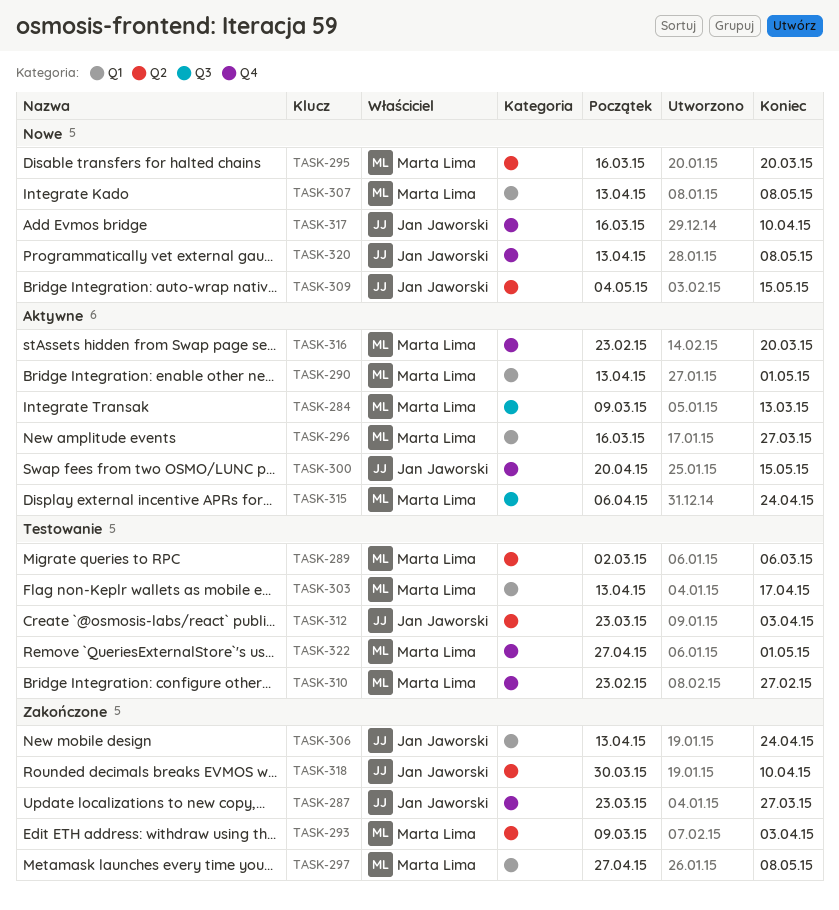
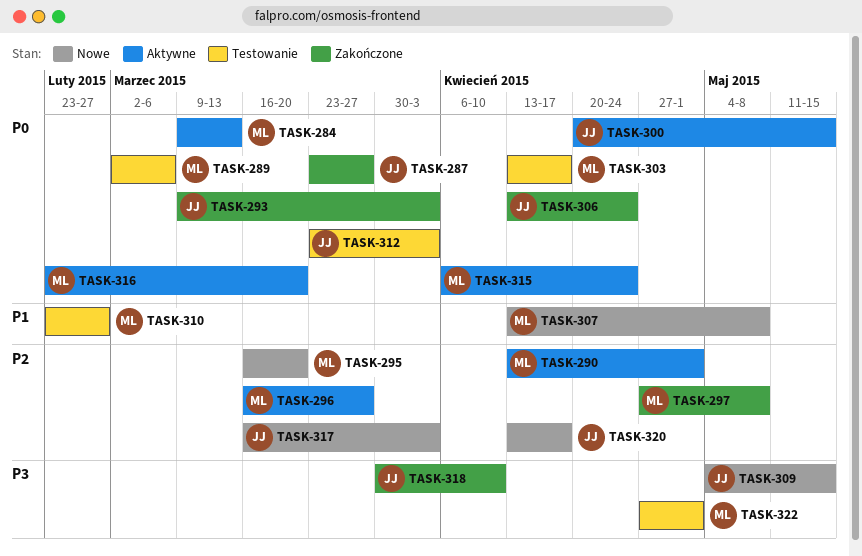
TASK-293, owner: Marta Lima -> Jan Jaworski
TASK-317, due: Apr 10 -> Apr 3
TASK-320, due: May 8 -> Apr 17

